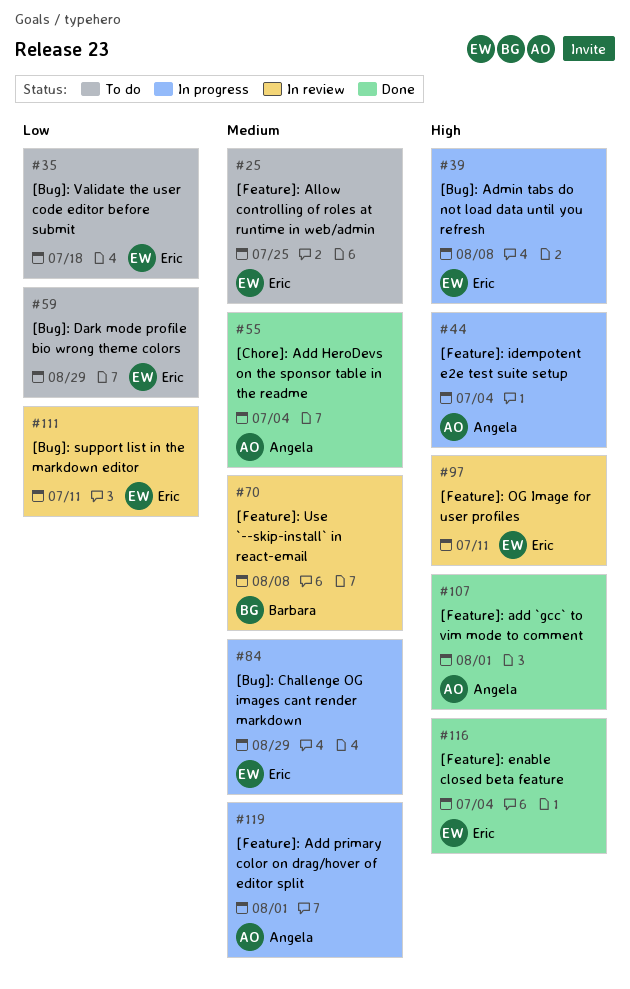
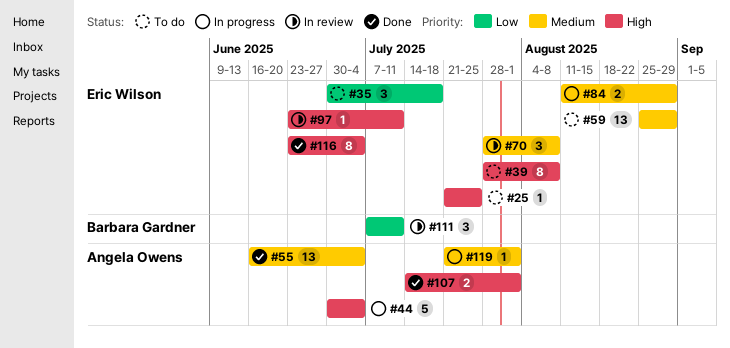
#25, priority: Medium -> High
#39, status: In progress -> To do
#59, priority: Low -> Medium
#70, owner: Barbara Gardner -> Eric Wilson
#111, owner: Eric Wilson -> Barbara Gardner

